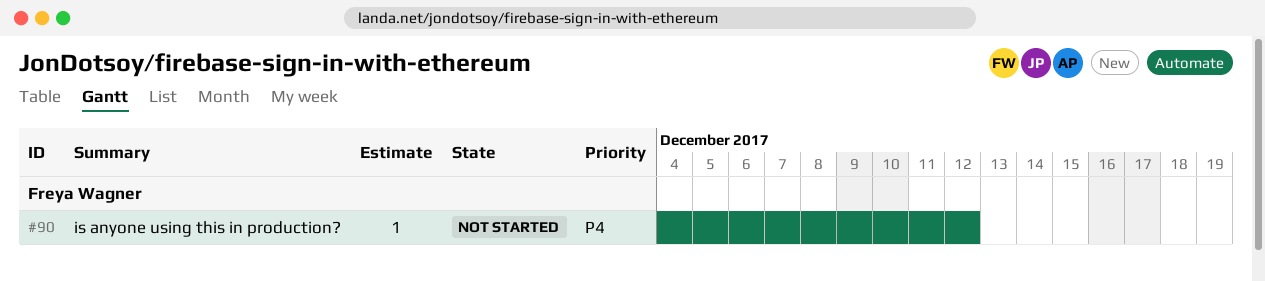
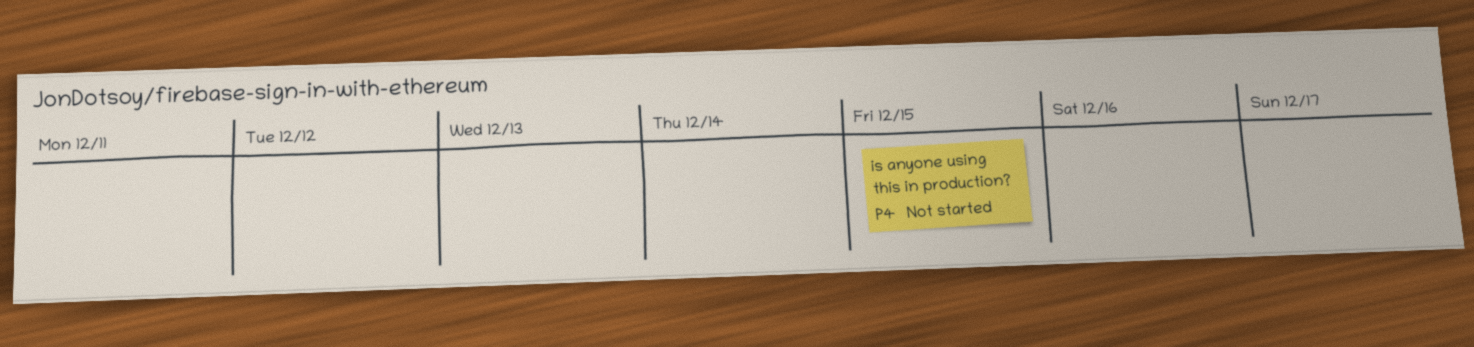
is anyone using this in production?, due: Dec 12 -> Dec 15

